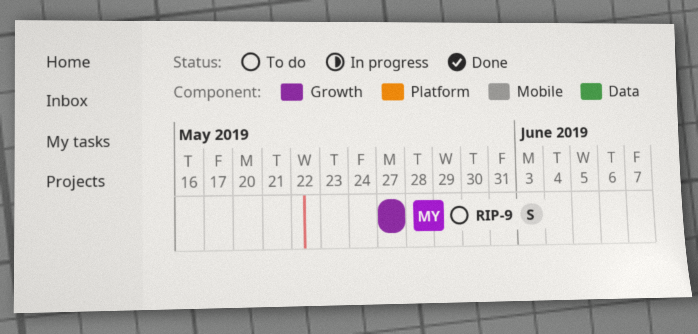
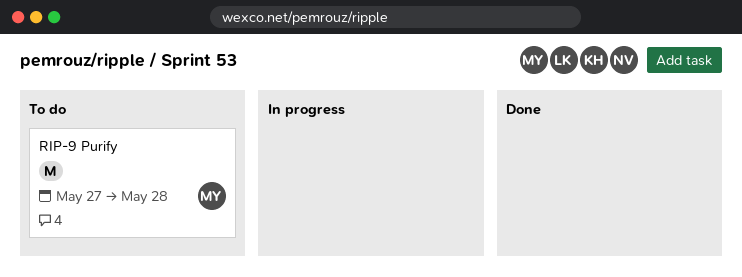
RIP-9, estimate: S -> M
RIP-9, due: May 27 -> May 28

